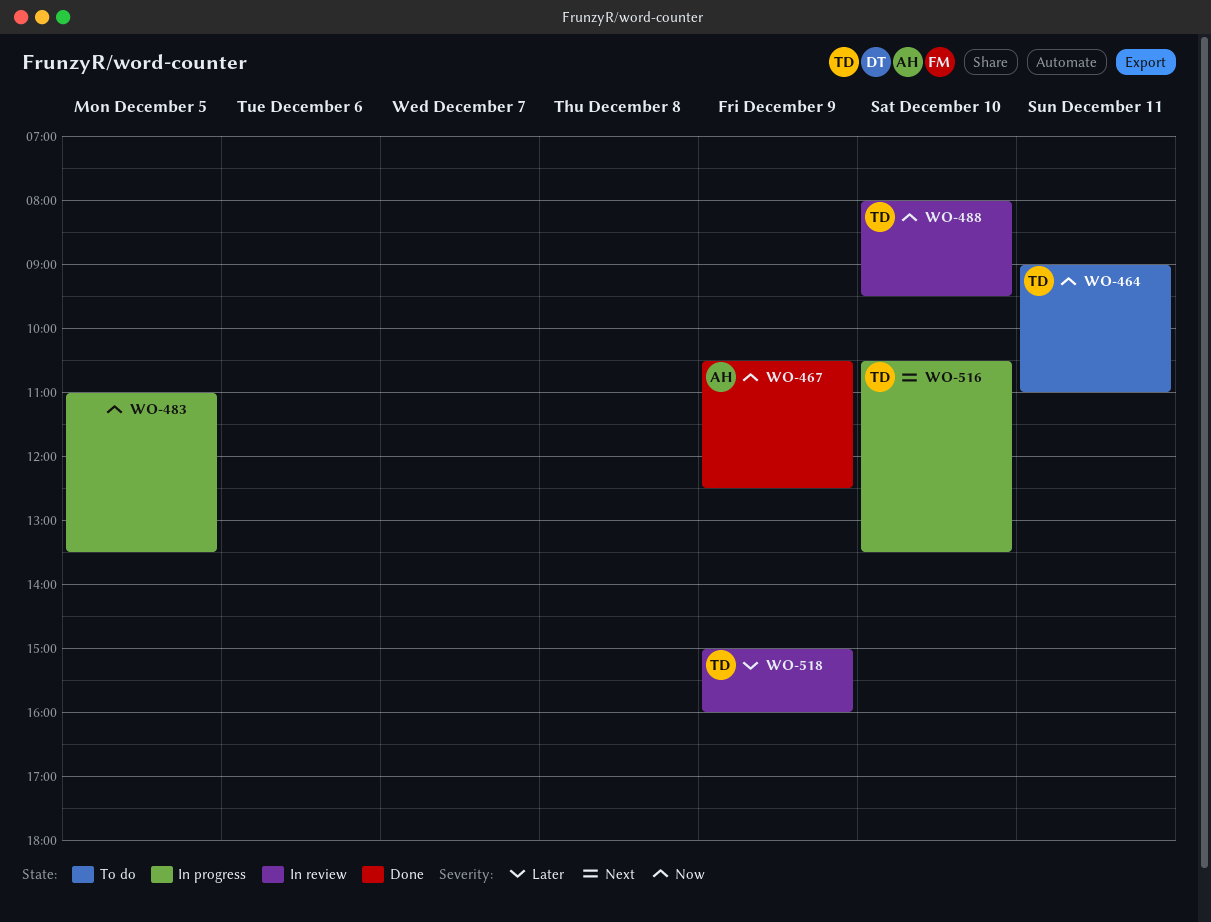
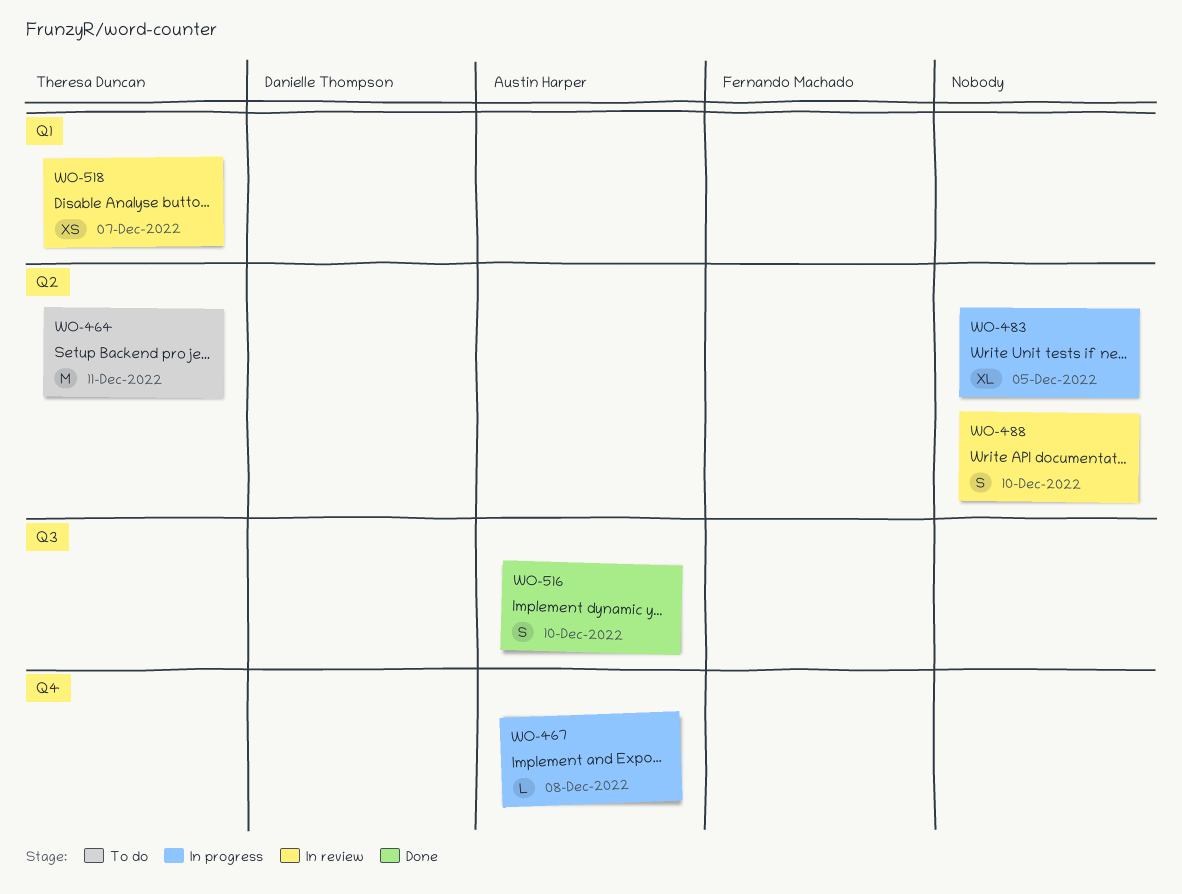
WO-467, status: Done -> In progress
WO-467, day: Dec 9 -> Dec 8
WO-488, owner: Theresa Duncan -> none
WO-516, status: In progress -> Done
WO-516, owner: Theresa Duncan -> Austin Harper
WO-518, day: Dec 9 -> Dec 7

